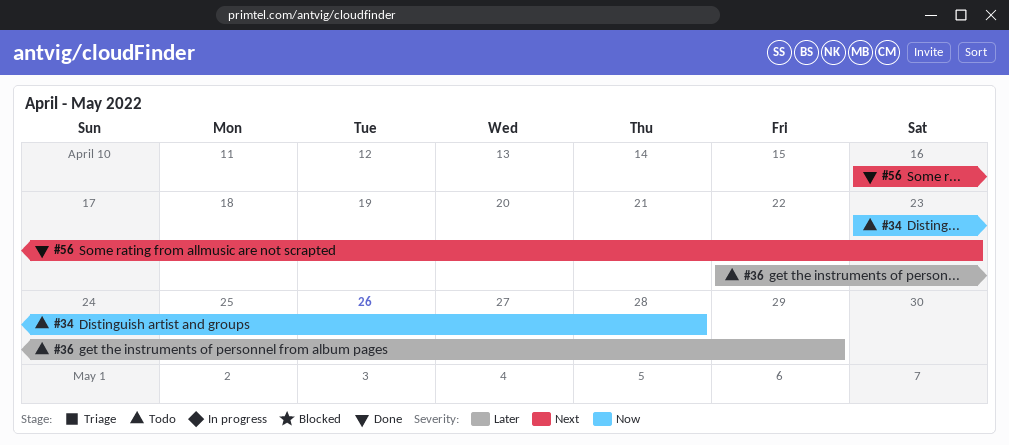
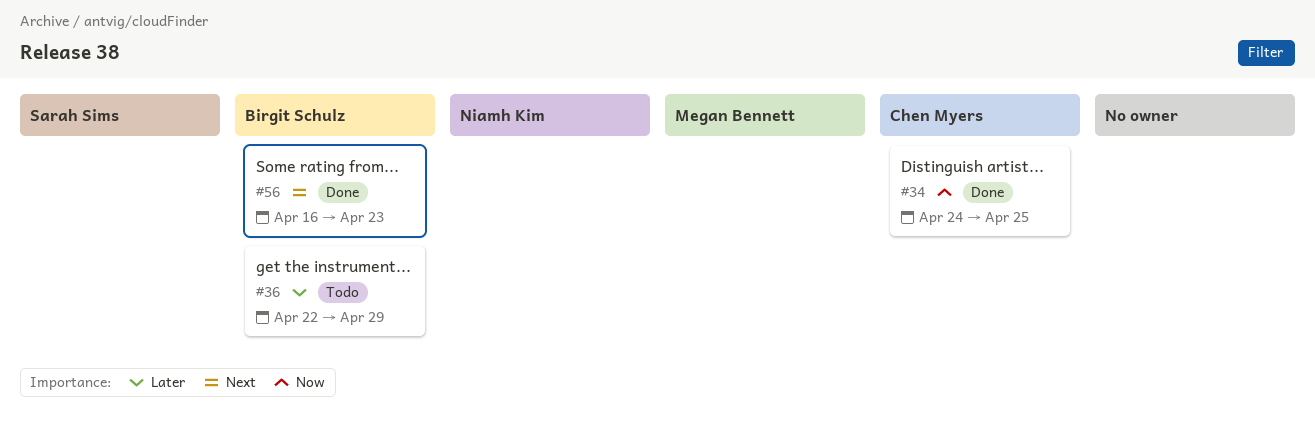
#34, status: Todo -> Done
#34, start: Apr 23 -> Apr 24
#34, due: Apr 28 -> Apr 25

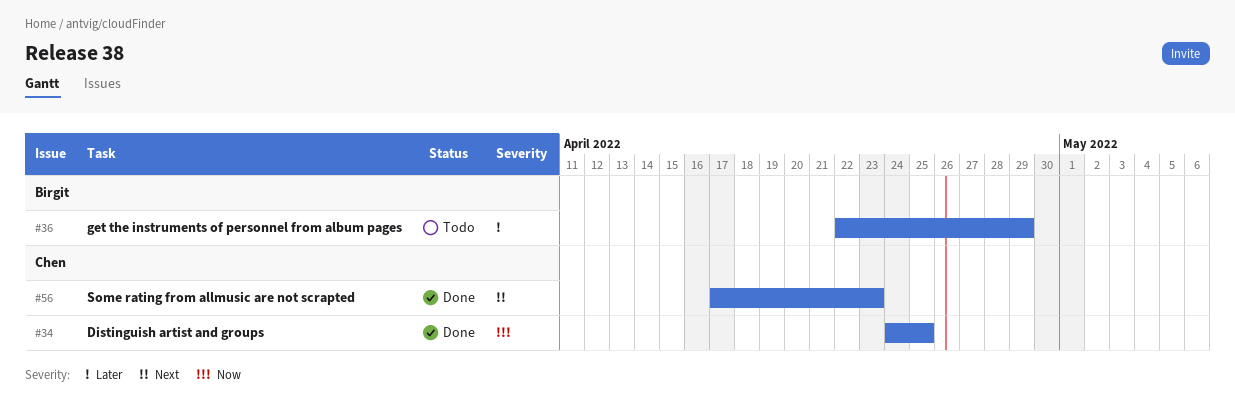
#56, owner: Birgit Schulz -> Chen Myers
#56, start: Apr 16 -> Apr 17

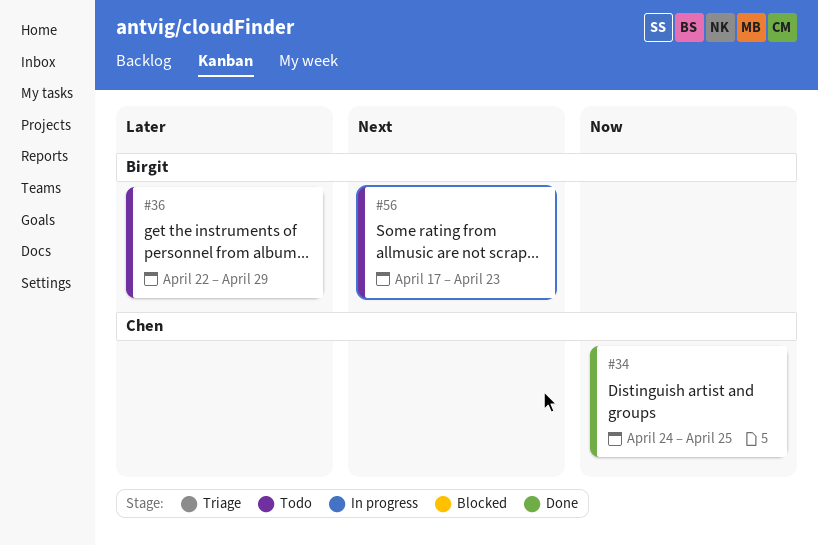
#56, status: Done -> Todo
#56, owner: Chen -> Birgit

